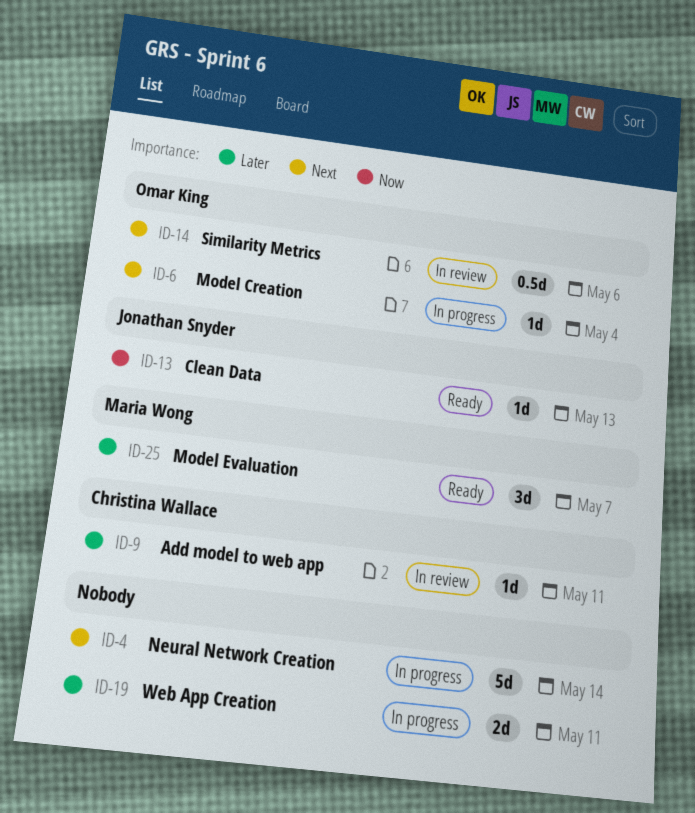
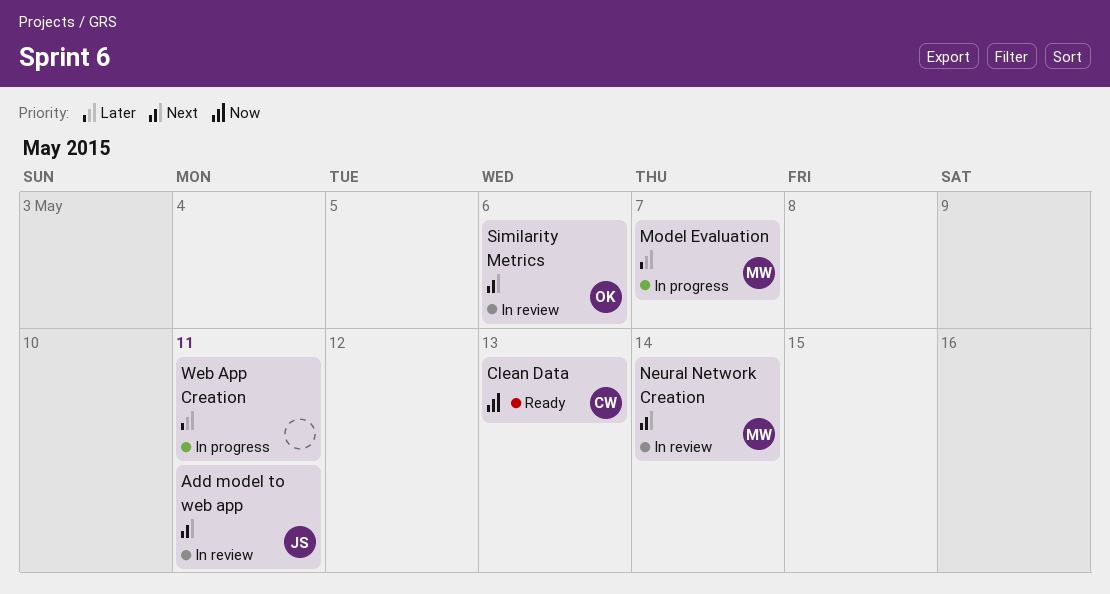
Add model to web app, owner: Christina Wallace -> Jonathan Snyder
Add model to web app, priority: Later -> Next
Clean Data, owner: Jonathan Snyder -> Christina Wallace
Model Creation: present -> none
Model Evaluation, status: Ready -> In progress
Neural Network Creation, status: In progress -> In review
Neural Network Creation, owner: none -> Maria Wong

